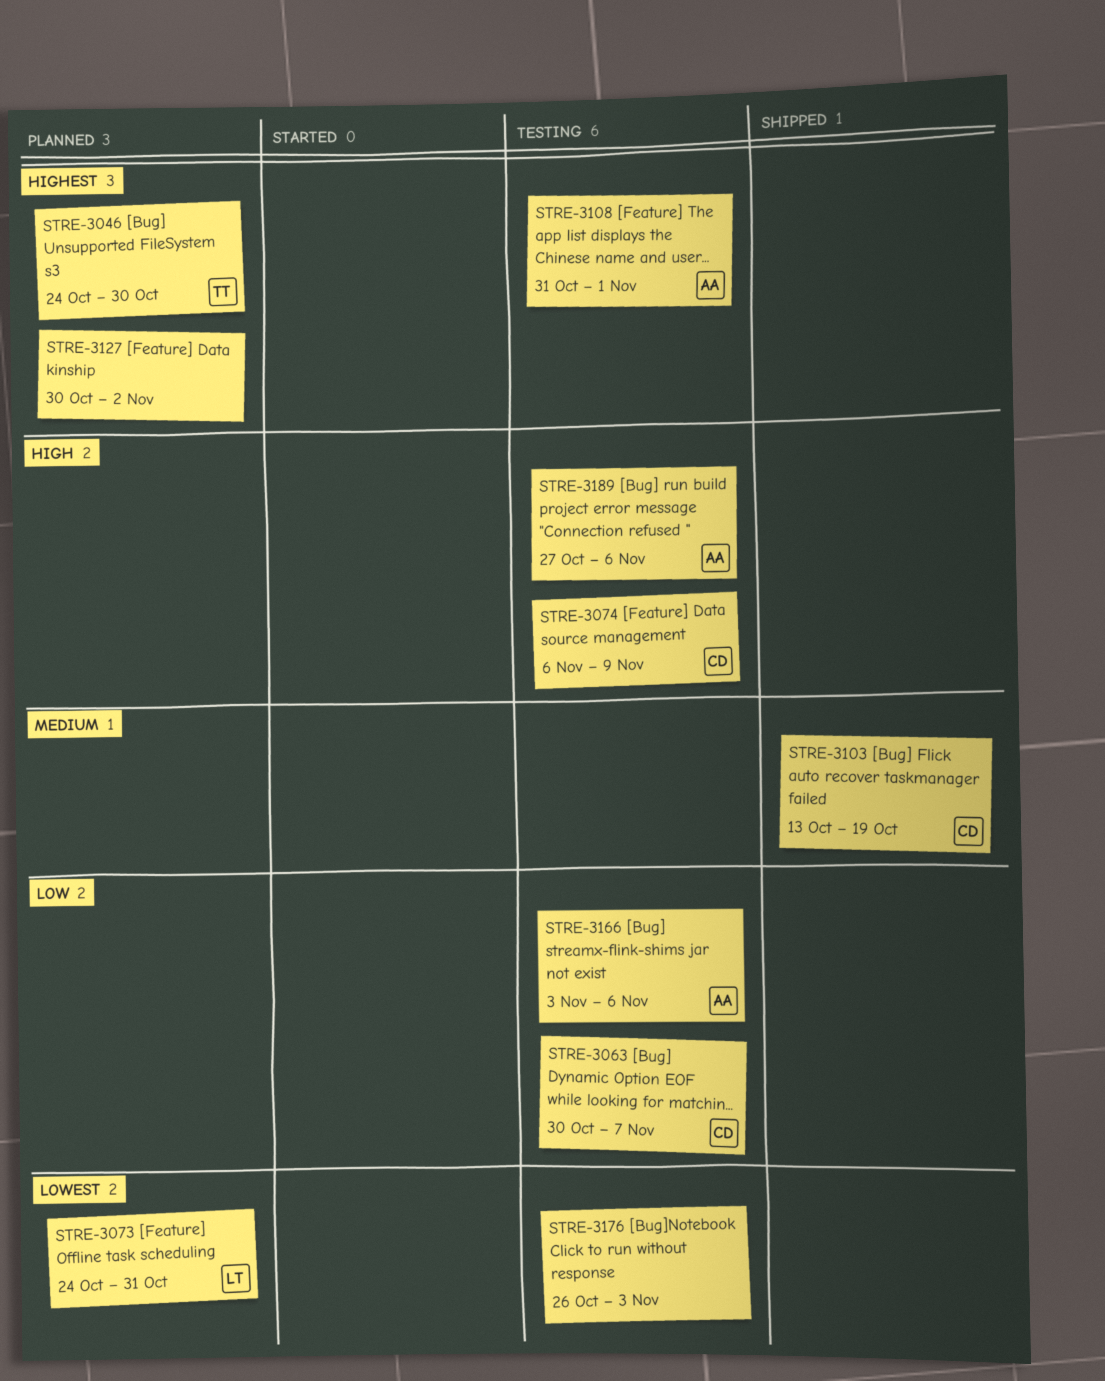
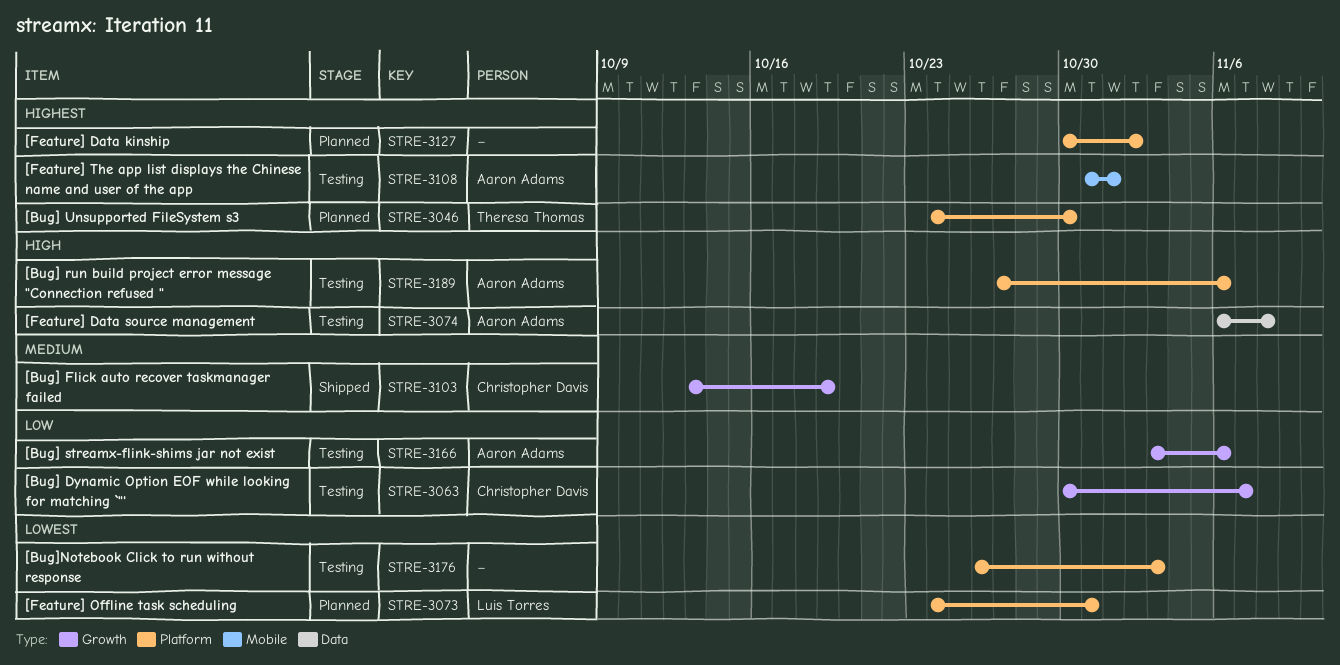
STRE-3074, owner: Christopher Davis -> Aaron Adams
STRE-3074, due: Nov 9 -> Nov 8

